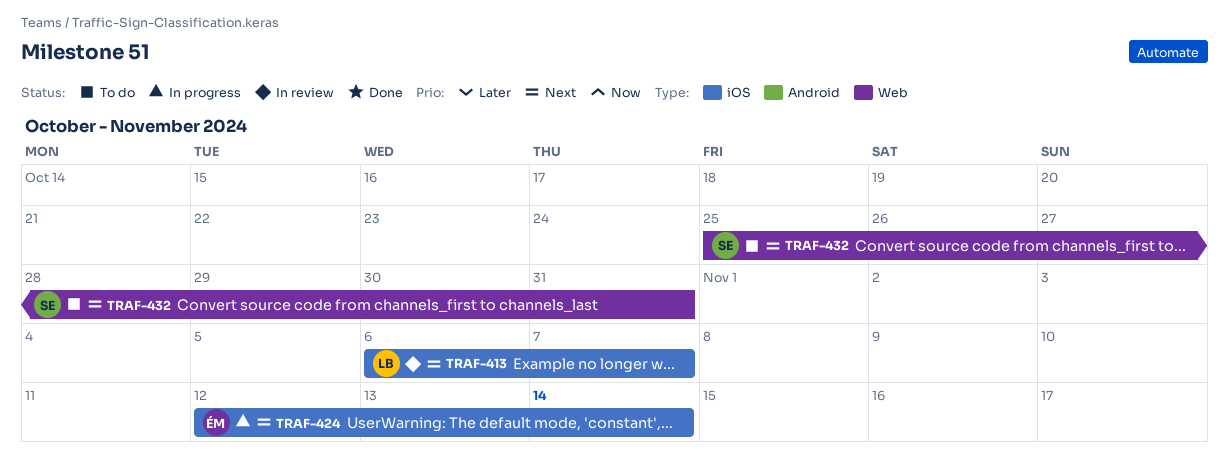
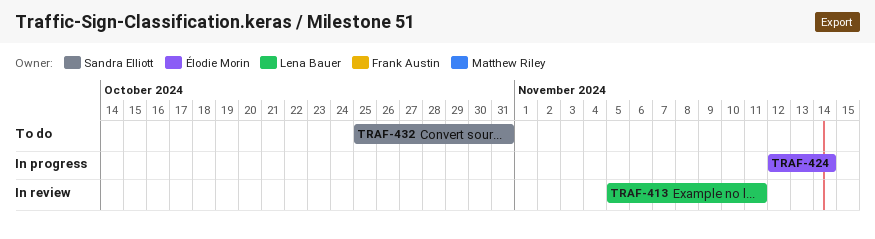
TRAF-413, start: Nov 6 -> Nov 5
TRAF-413, due: Nov 7 -> Nov 11

